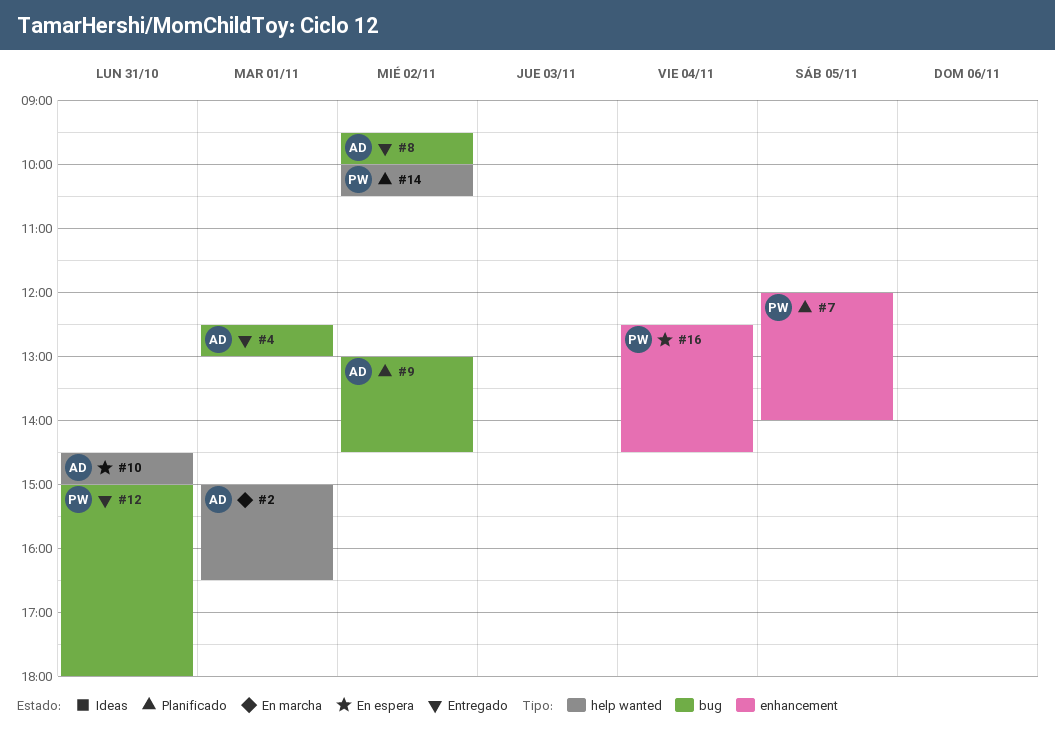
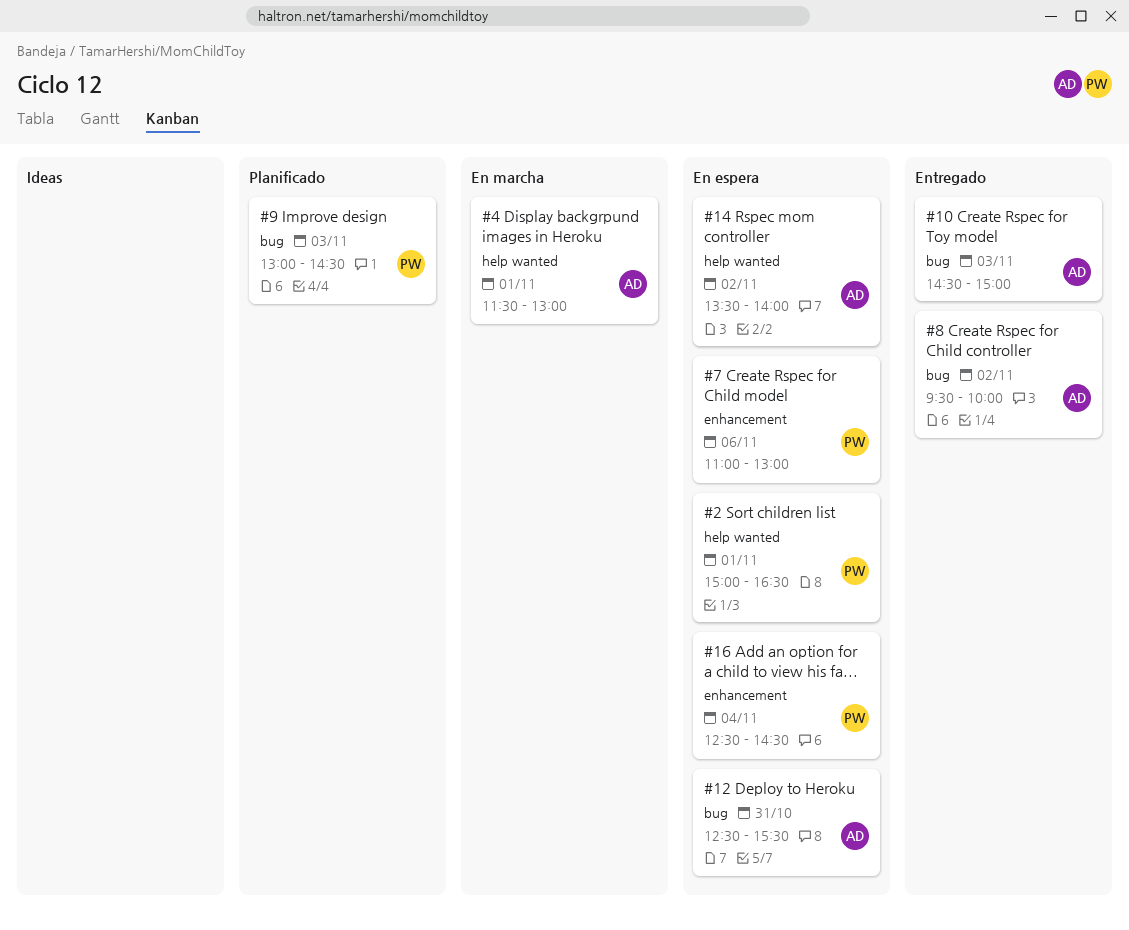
#2, status: En marcha -> En espera
#2, owner: AD -> PW
#4, status: Entregado -> En marcha
#4, label: bug -> help wanted
#4, begins: 12:30 -> 11:30
#7, status: Planificado -> En espera
#7, day: Nov 5 -> Nov 6
#7, begins: 12:00 -> 11:00
#7, ends: 14:00 -> 13:00
#9, owner: AD -> PW
#9, day: Nov 2 -> Nov 3
#10, status: En espera -> Entregado
#10, label: help wanted -> bug
#10, day: Oct 31 -> Nov 3
#12, status: Entregado -> En espera
#12, owner: PW -> AD
#12, begins: 15:00 -> 12:30
#12, ends: 18:00 -> 15:30
#14, status: Planificado -> En espera
#14, owner: PW -> AD
#14, begins: 10:00 -> 13:30
#14, ends: 10:30 -> 14:00

